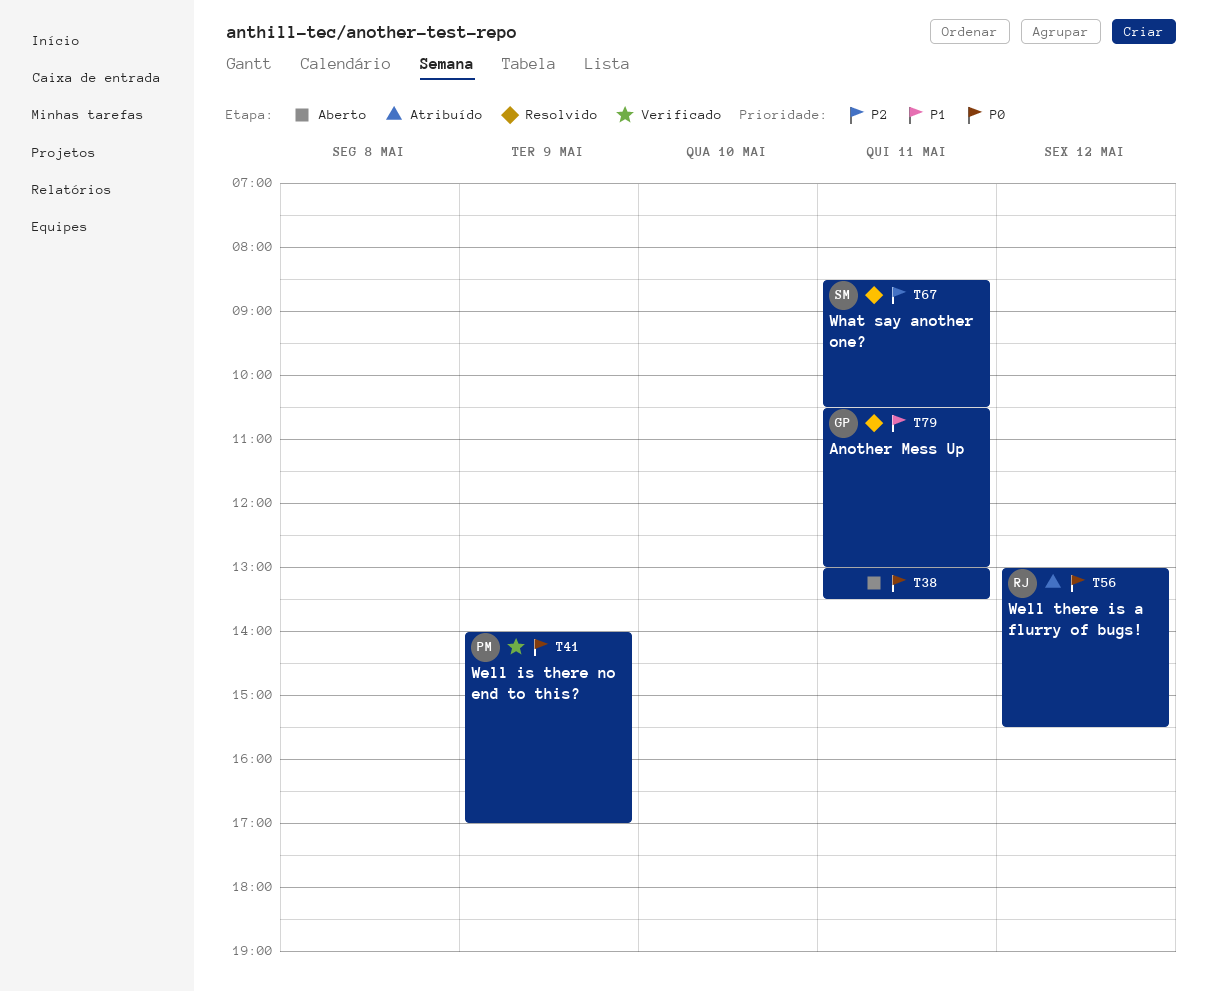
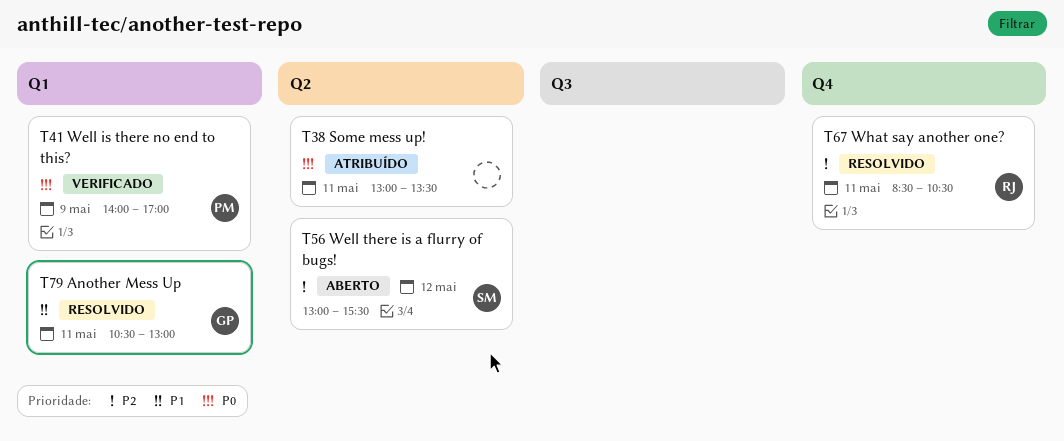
T38, status: Aberto -> Atribuído
T56, status: Atribuído -> Aberto
T56, owner: RJ -> SM
T56, priority: P0 -> P2
T67, owner: SM -> RJ

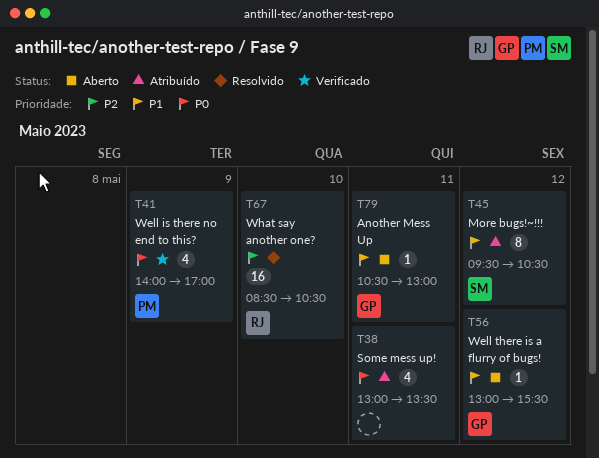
T45: none -> present
T56, owner: SM -> GP
T56, priority: P2 -> P1
T67, day: May 11 -> May 10
T79, status: Resolvido -> Aberto

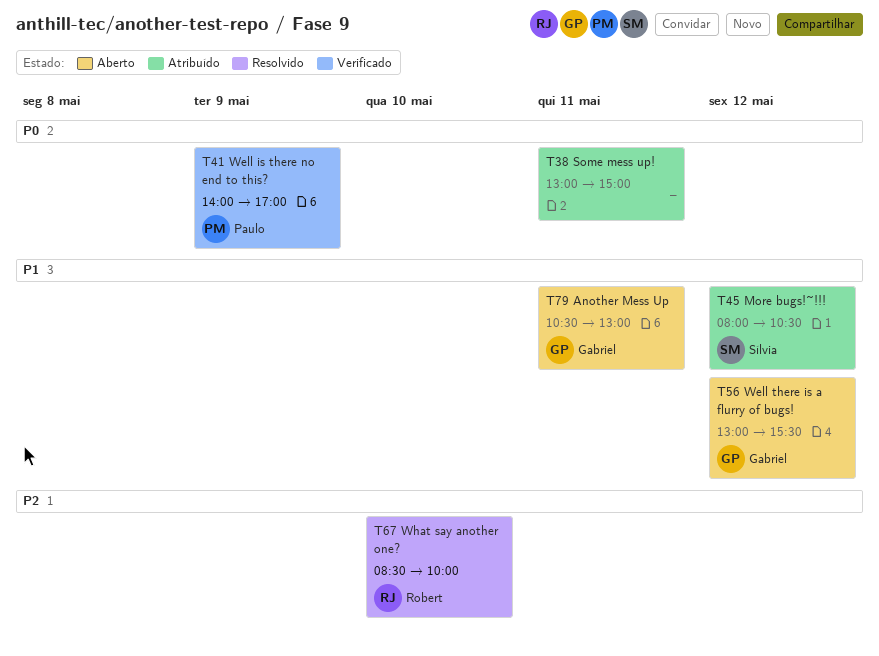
T38, ends: 13:30 -> 15:00
T45, begins: 09:30 -> 08:00
T67, ends: 10:30 -> 10:00

